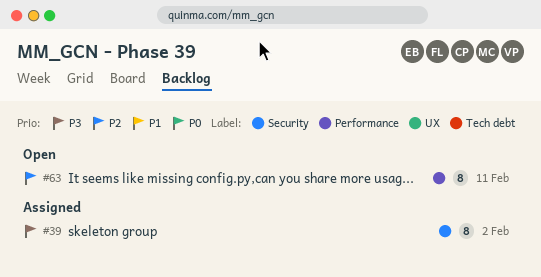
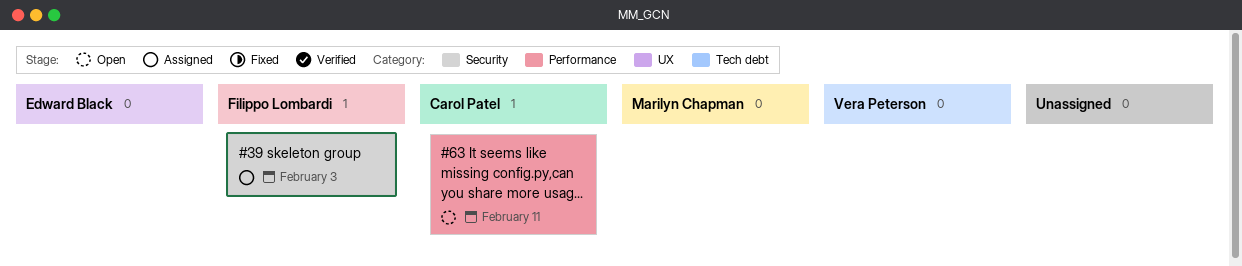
#39, due: Feb 2 -> Feb 3

